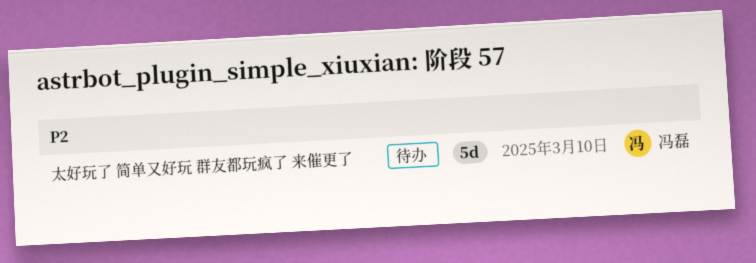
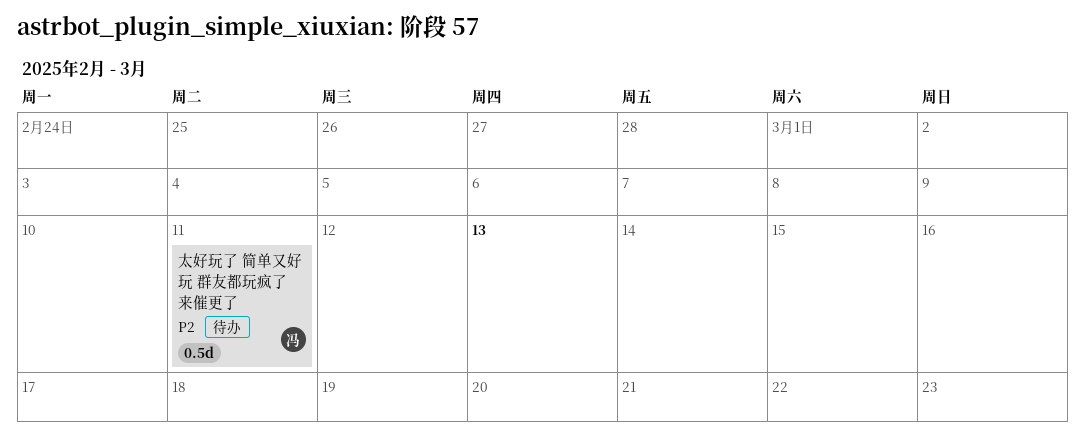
太好玩了 简单又好玩 群友都玩疯了 来催更了, estimate: 5d -> 0.5d
太好玩了 简单又好玩 群友都玩疯了 来催更了, due: Mar 10 -> Mar 11

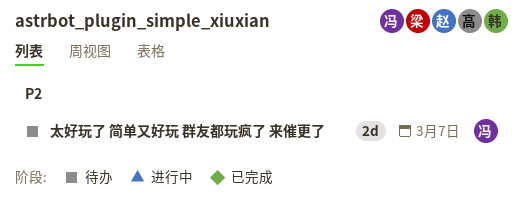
太好玩了 简单又好玩 群友都玩疯了 来催更了, estimate: 0.5d -> 2d
太好玩了 简单又好玩 群友都玩疯了 来催更了, due: Mar 11 -> Mar 7

